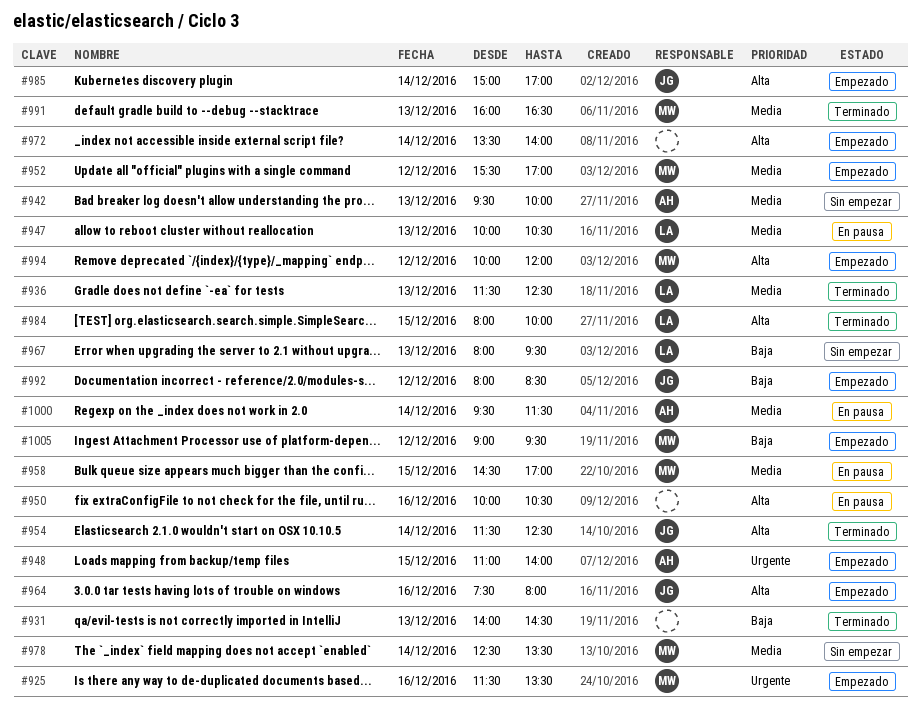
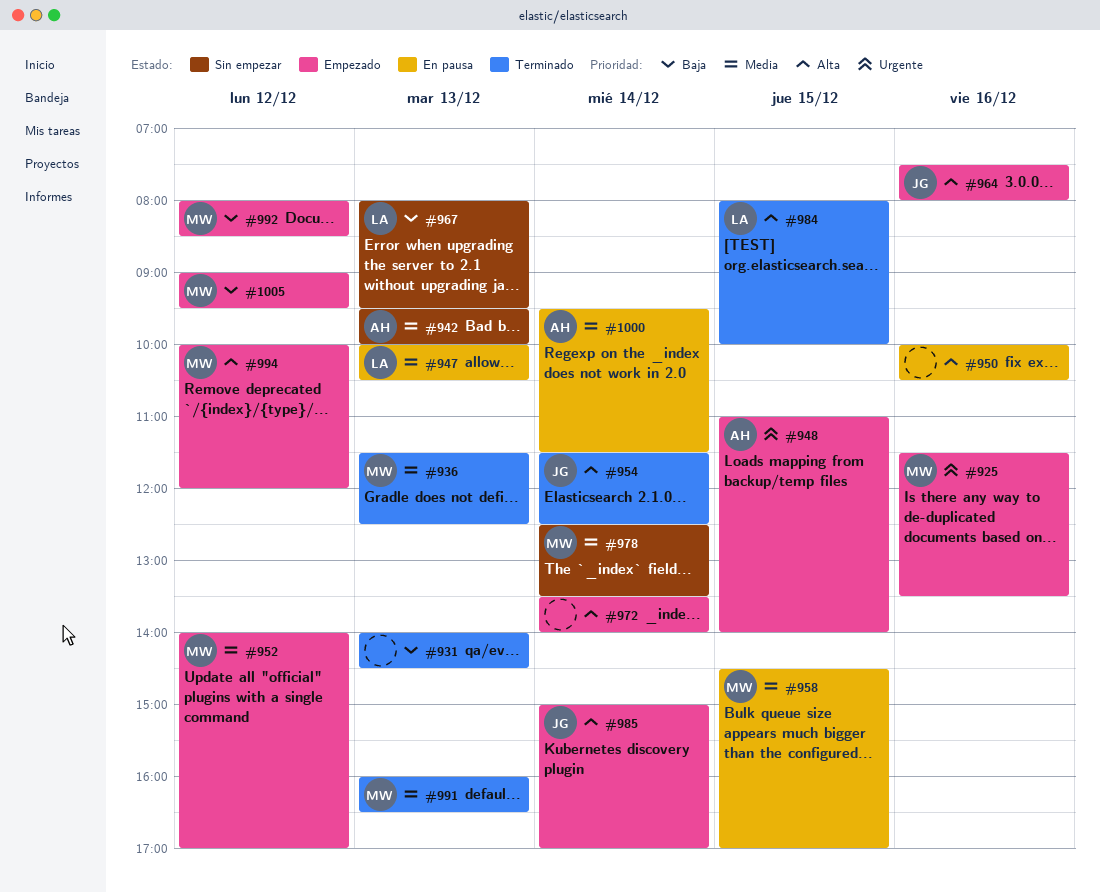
#936, owner: LA -> MW
#952, begins: 15:30 -> 14:00
#992, owner: JG -> MW

